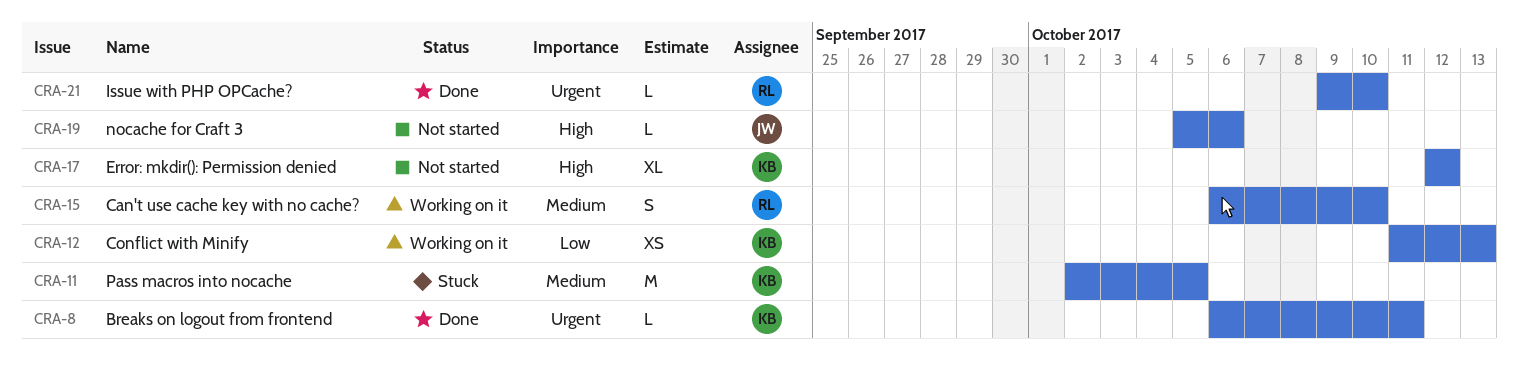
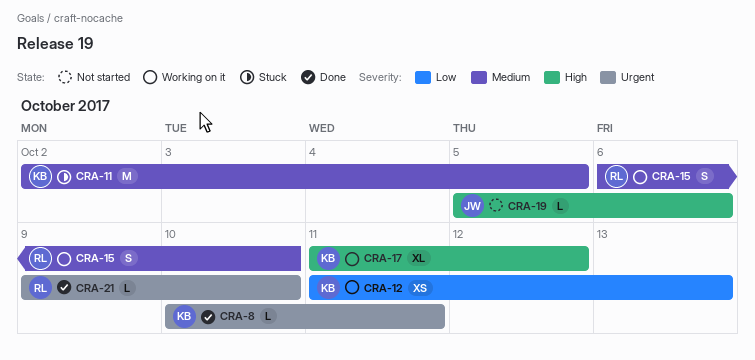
CRA-8, start: Oct 6 -> Oct 10
CRA-17, status: Not started -> Working on it
CRA-17, start: Oct 12 -> Oct 11

